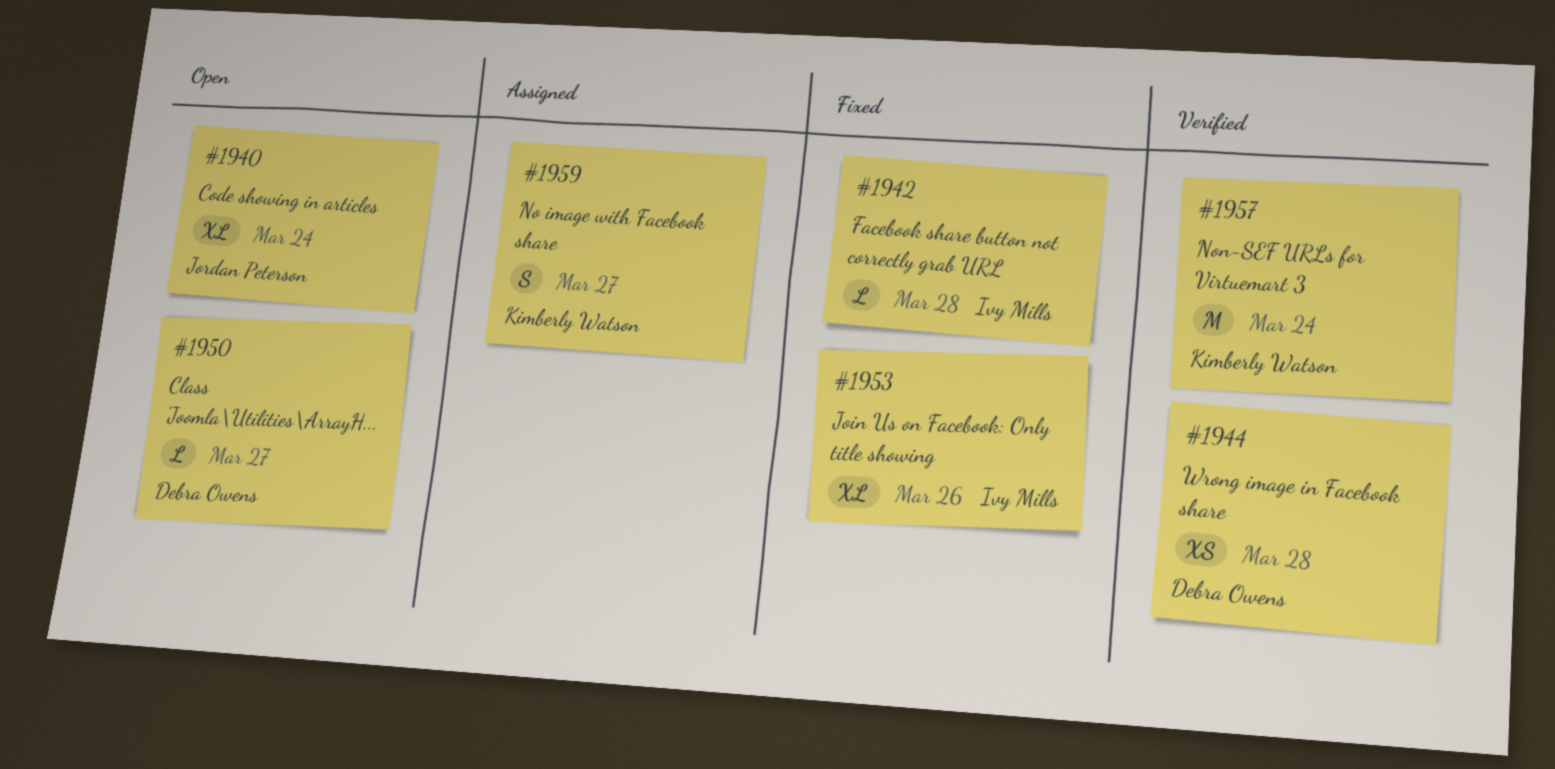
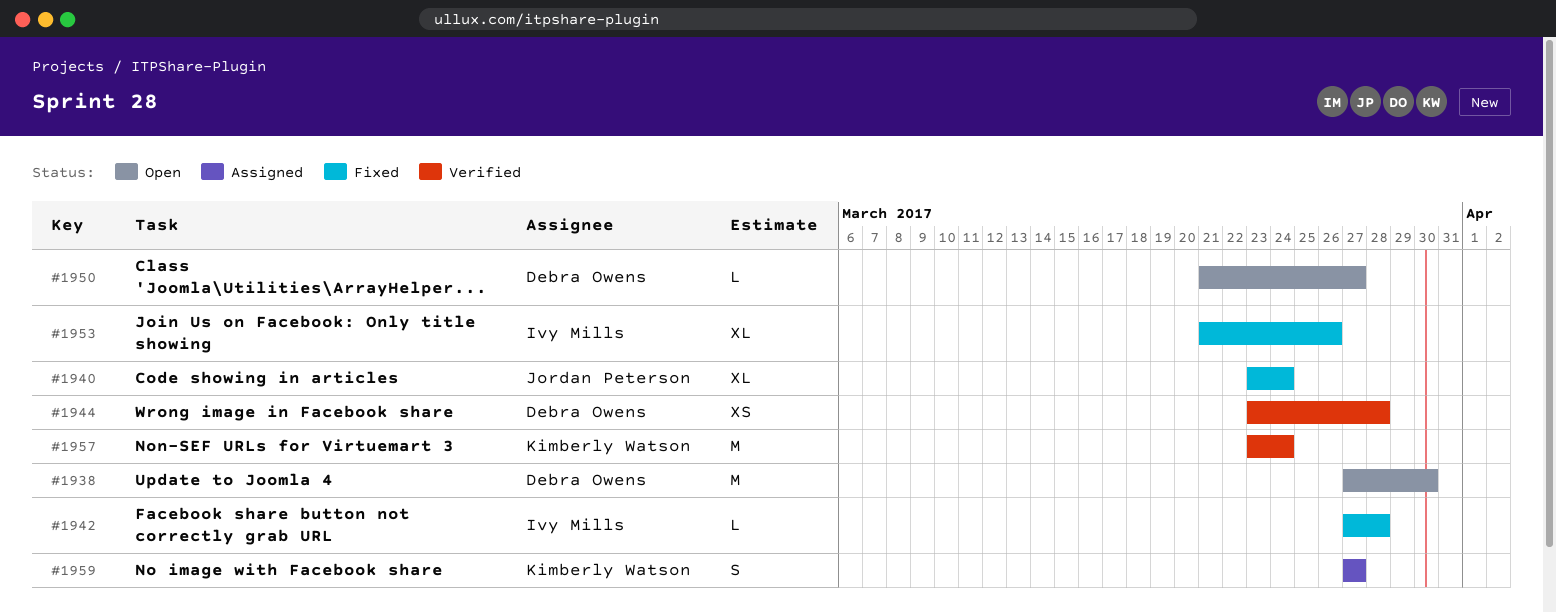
#1938: none -> present
#1940, status: Open -> Fixed

